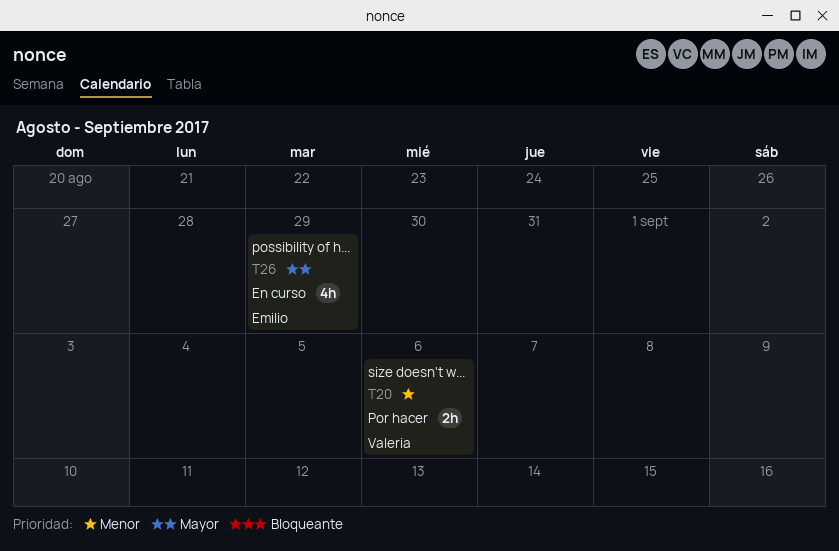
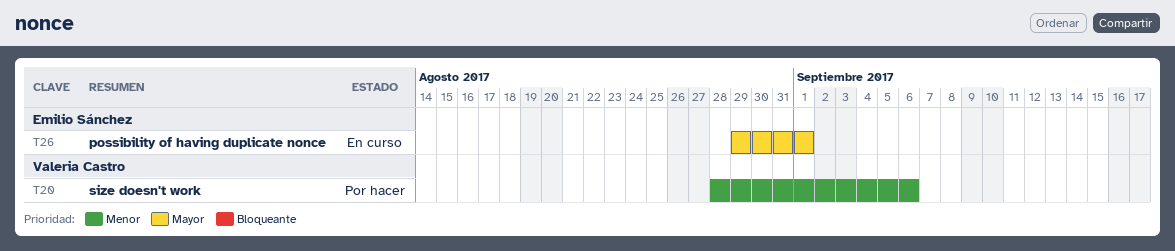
T26, due: Aug 29 -> Sep 1

